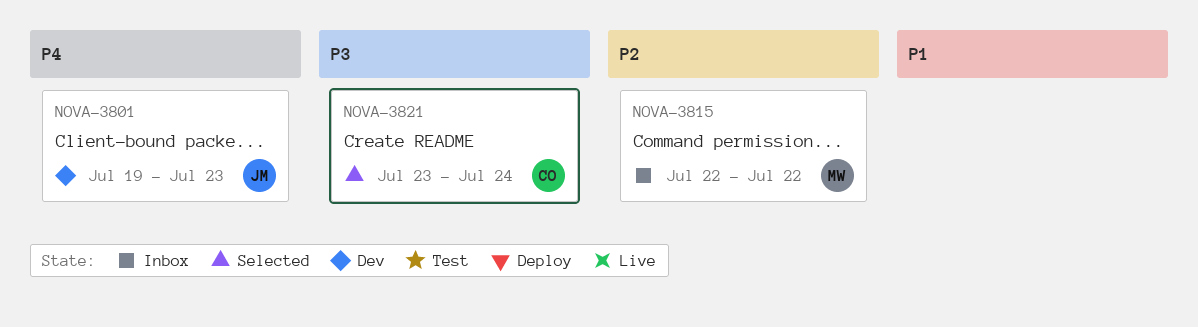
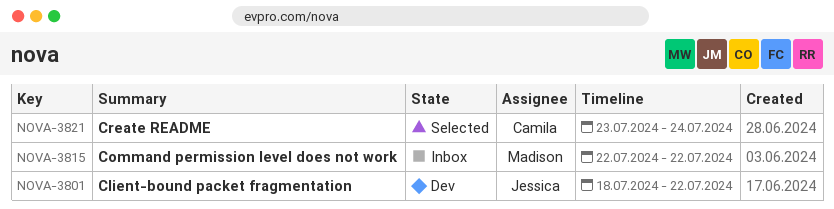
NOVA-3801, start: Jul 19 -> Jul 18
NOVA-3801, due: Jul 23 -> Jul 22

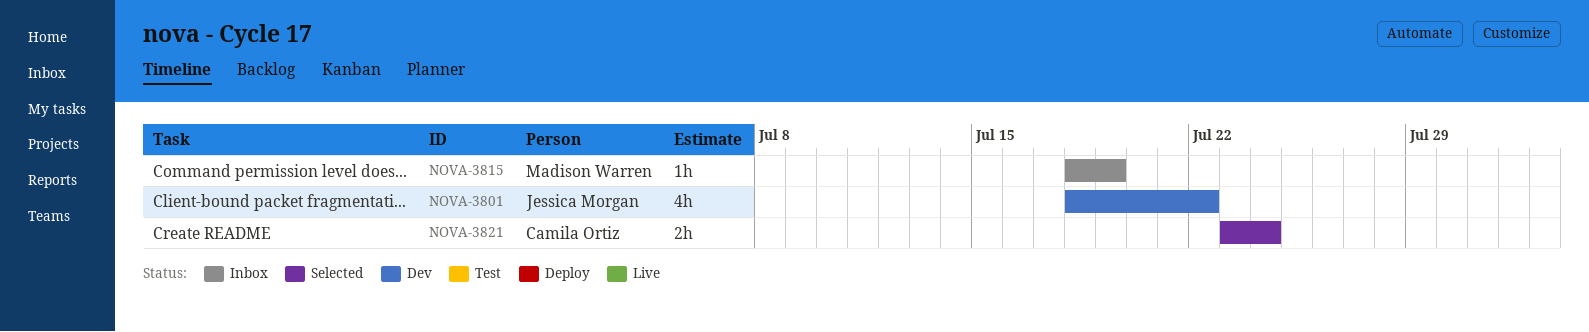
NOVA-3815, start: Jul 22 -> Jul 18
NOVA-3815, due: Jul 22 -> Jul 19

